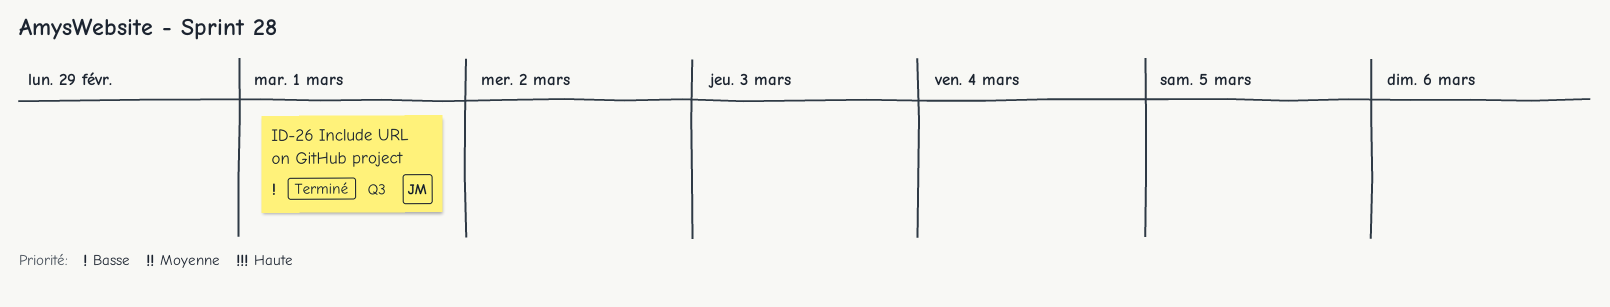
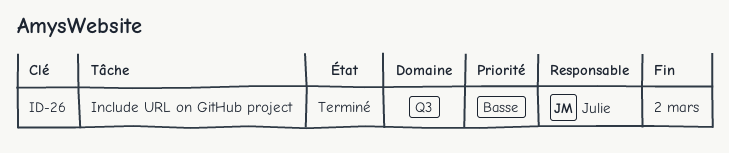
ID-26, due: Mar 1 -> Mar 2

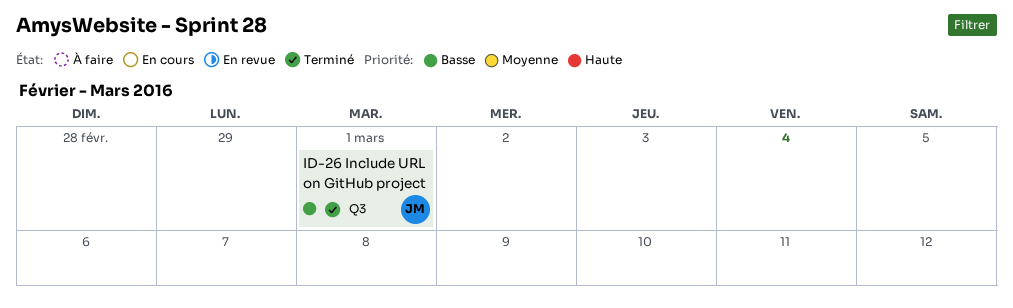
ID-26, due: Mar 2 -> Mar 1

